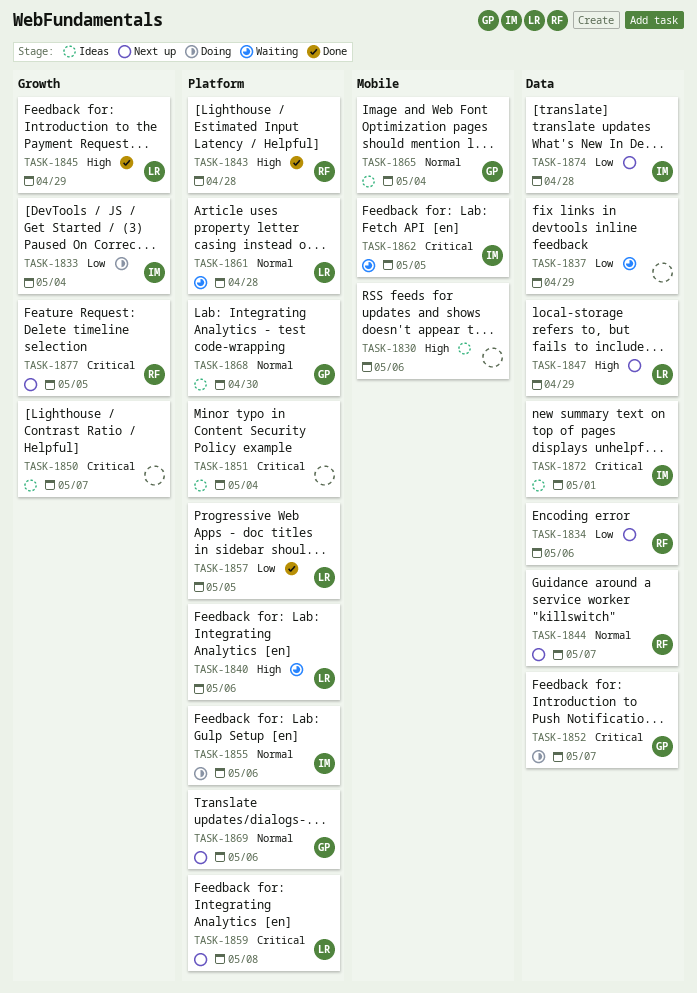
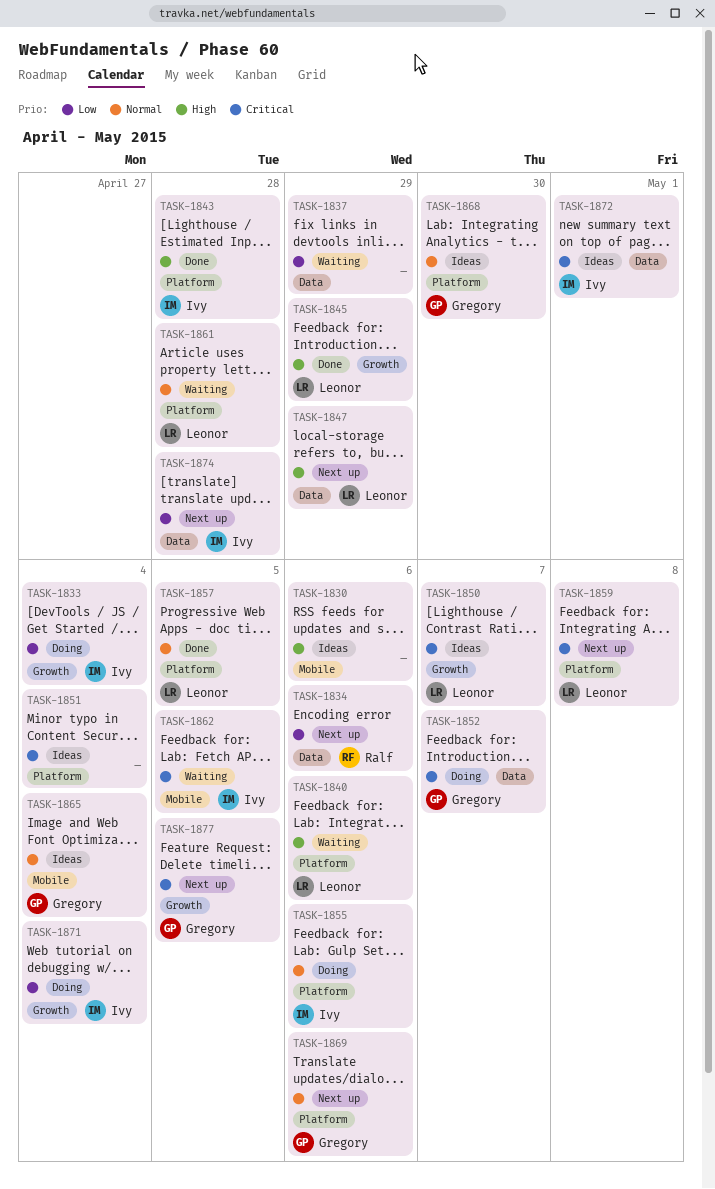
TASK-1843, owner: Ralf -> Ivy
TASK-1844: present -> none
TASK-1850, owner: none -> Leonor
TASK-1857, priority: Low -> Normal
TASK-1871: none -> present
TASK-1877, owner: Ralf -> Gregory

